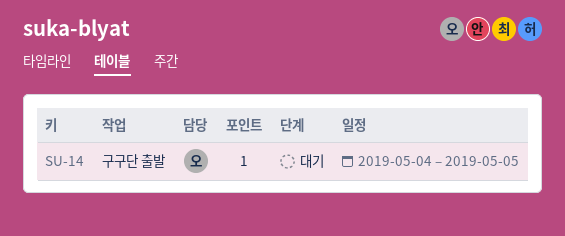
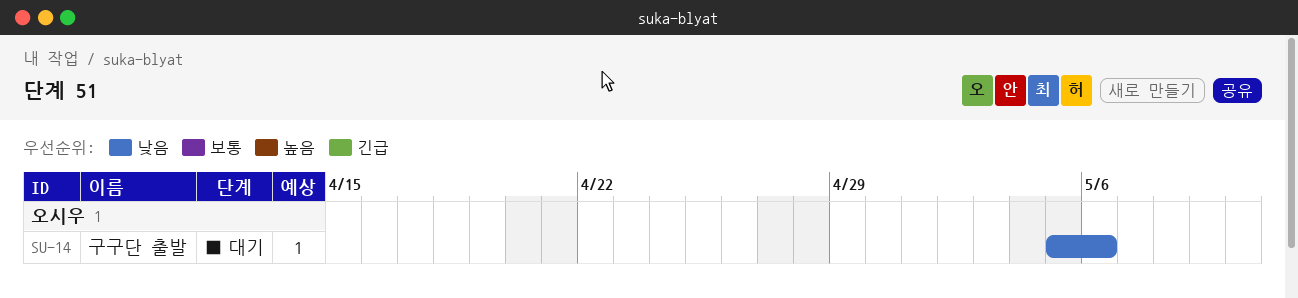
SU-14, start: May 4 -> May 5
SU-14, due: May 5 -> May 6

